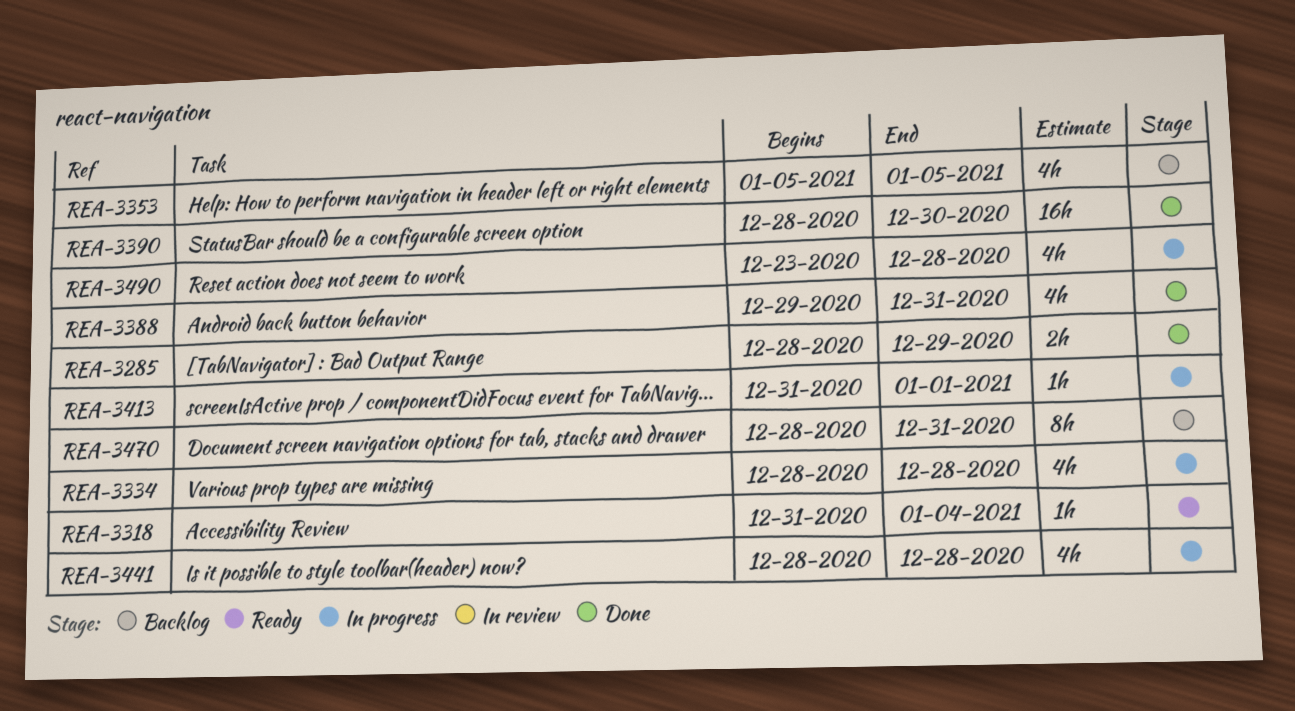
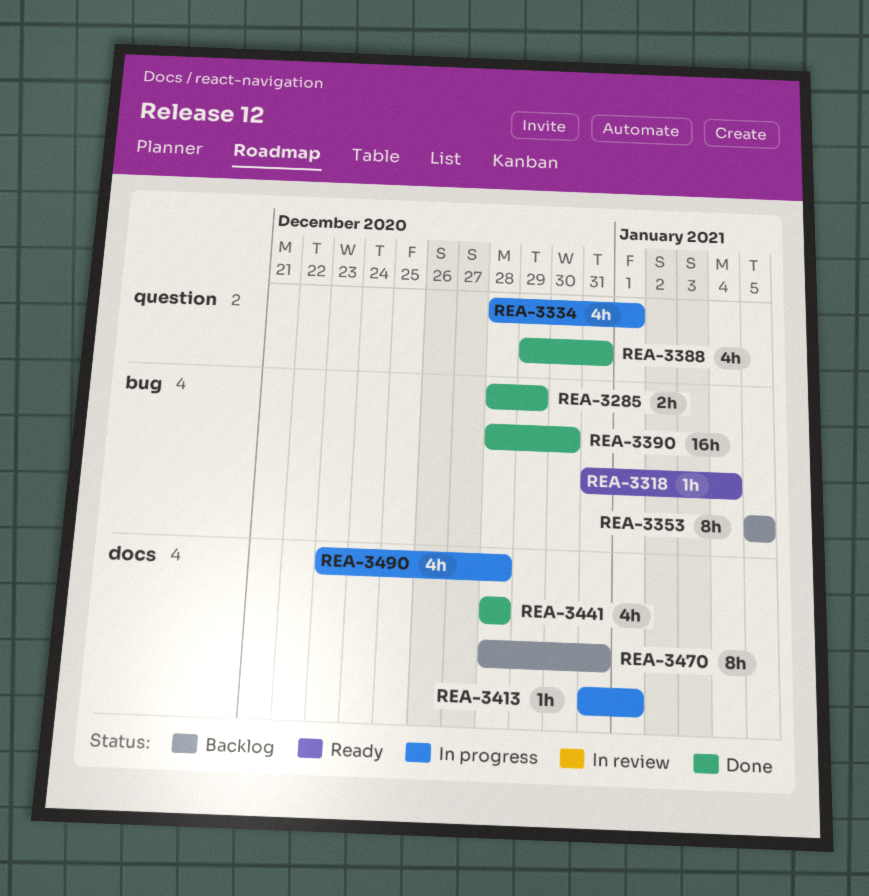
REA-3334, due: Dec 28 -> Jan 1
REA-3353, estimate: 4h -> 8h
REA-3441, status: In progress -> Done

